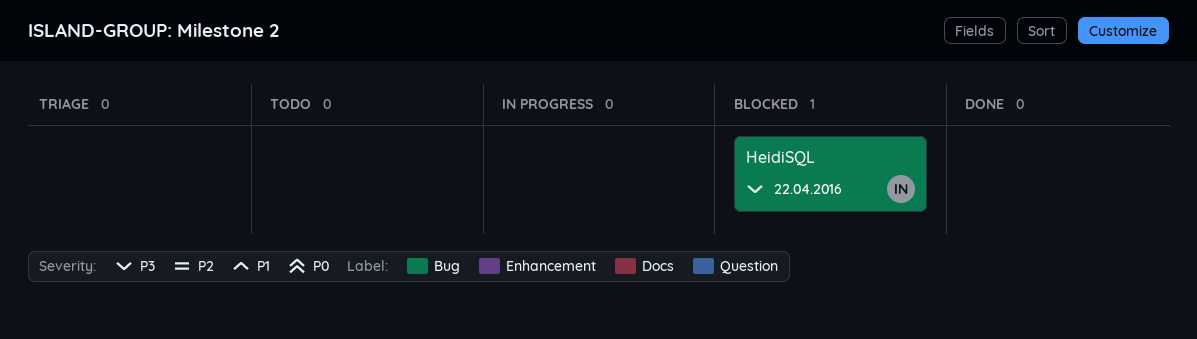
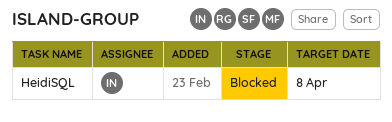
HeidiSQL, due: Apr 22 -> Apr 8

